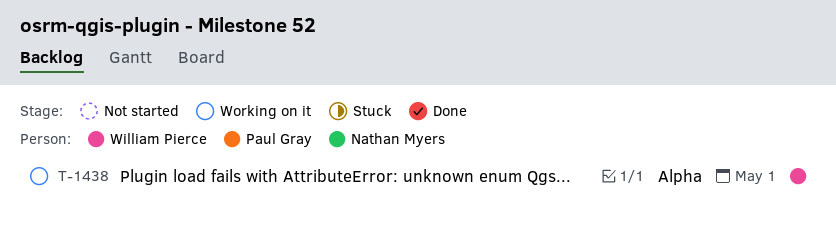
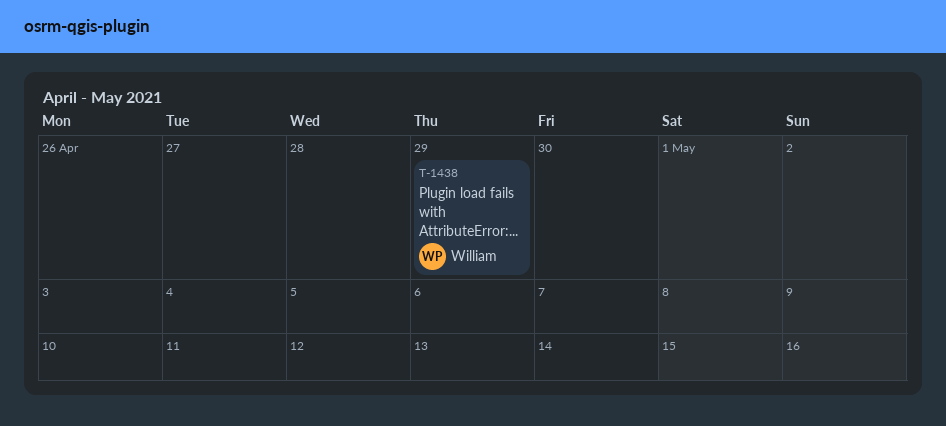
T-1438, due: May 1 -> Apr 29

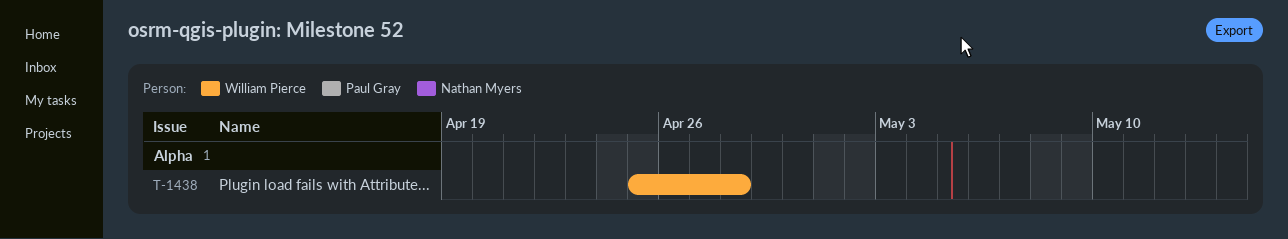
T-1438, due: Apr 29 -> Apr 28

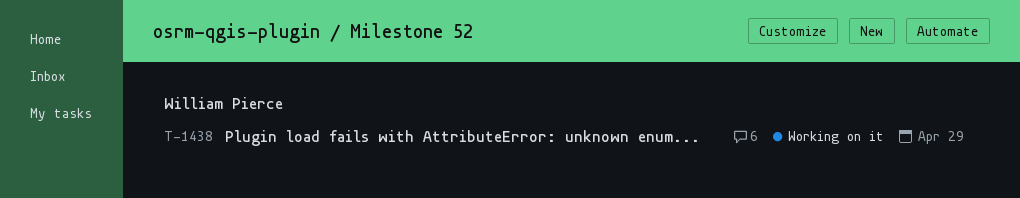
T-1438, due: Apr 28 -> Apr 29

